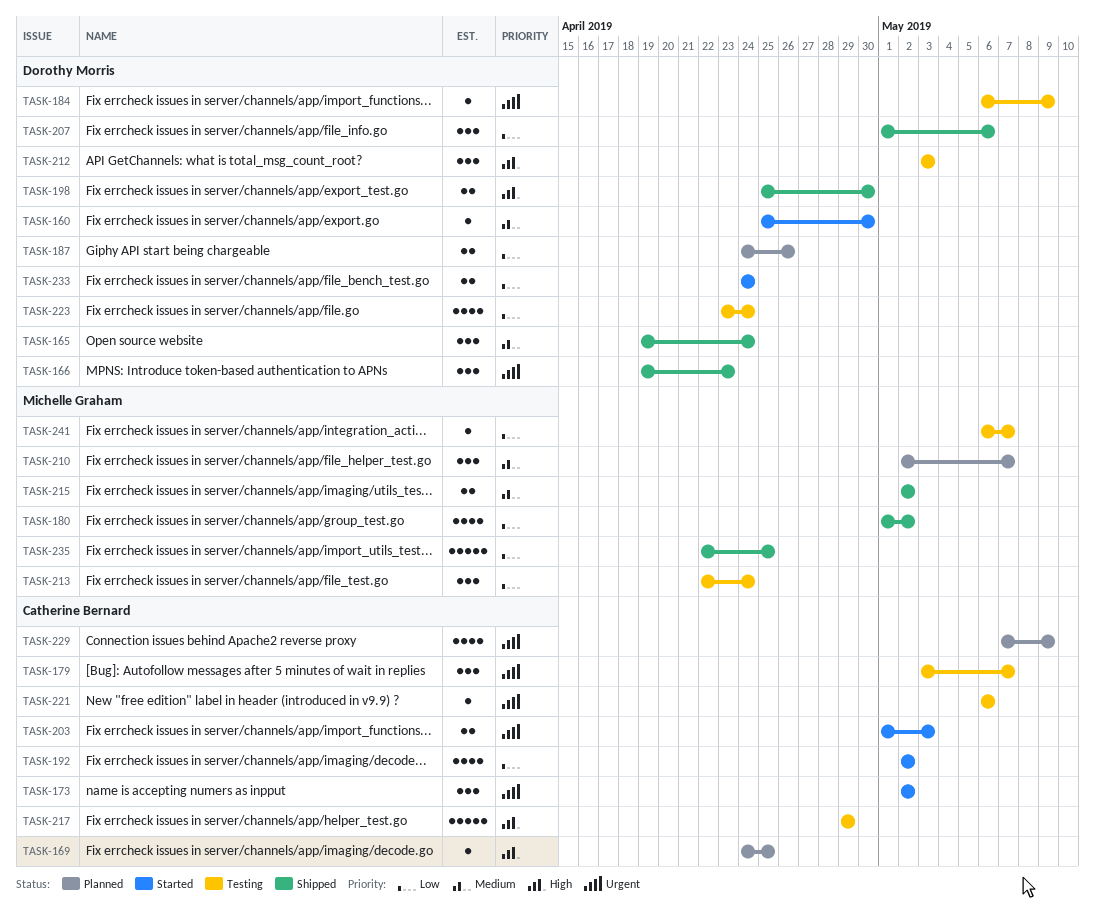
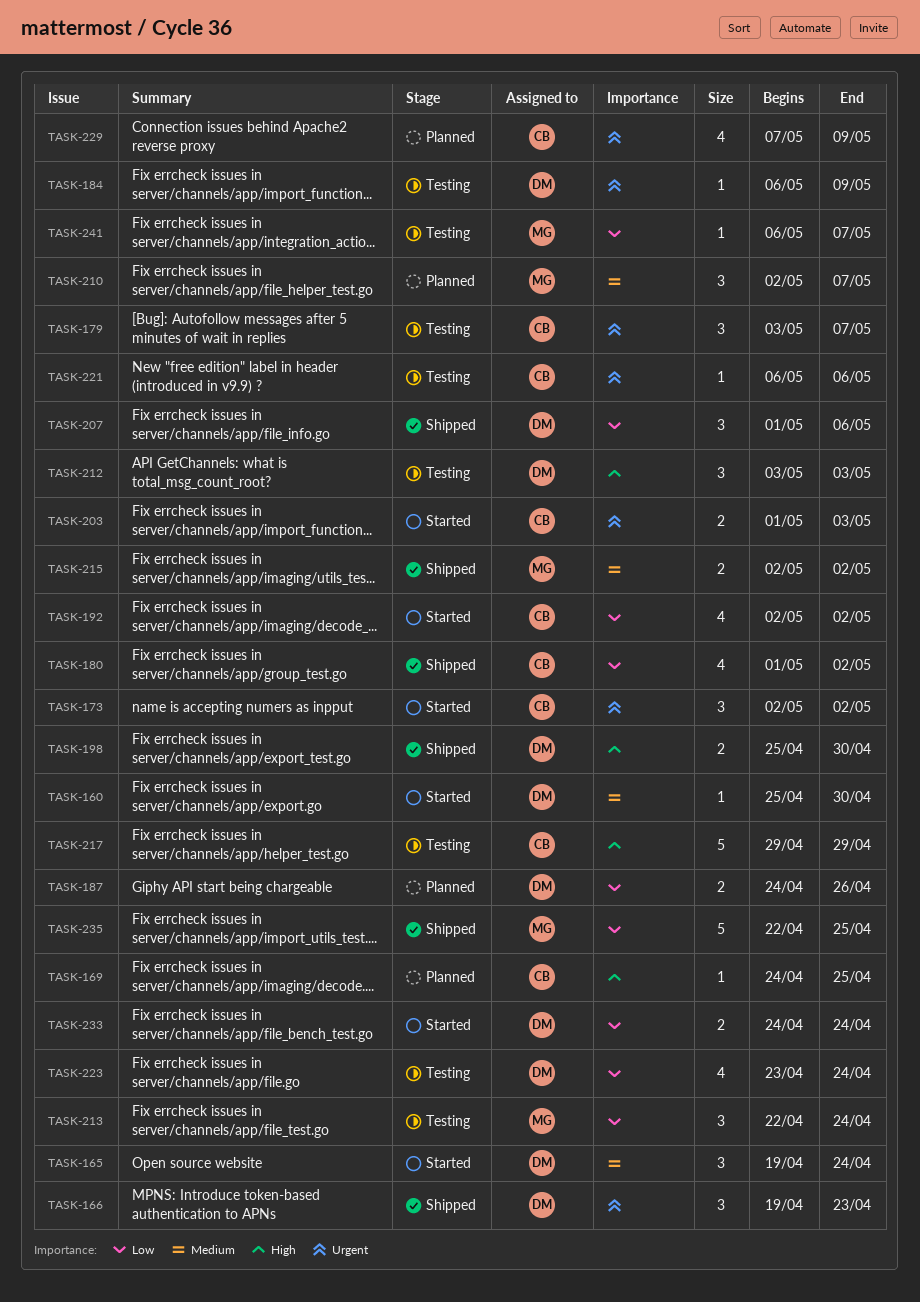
TASK-165, status: Shipped -> Started
TASK-180, owner: Michelle Graham -> Catherine Bernard

